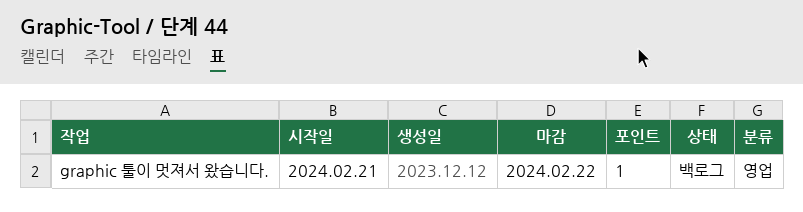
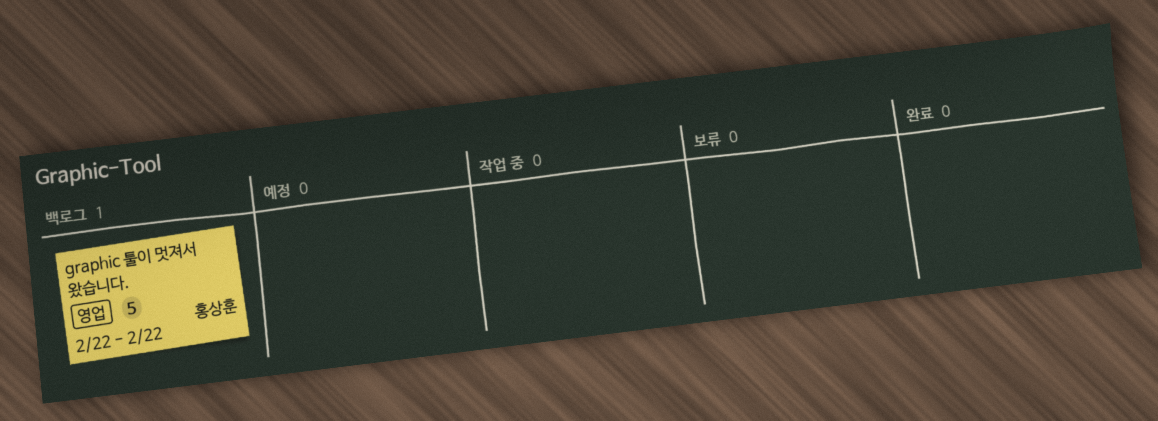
graphic 툴이 멋져서 왔습니다., estimate: 1 -> 5
graphic 툴이 멋져서 왔습니다., start: Feb 21 -> Feb 22

